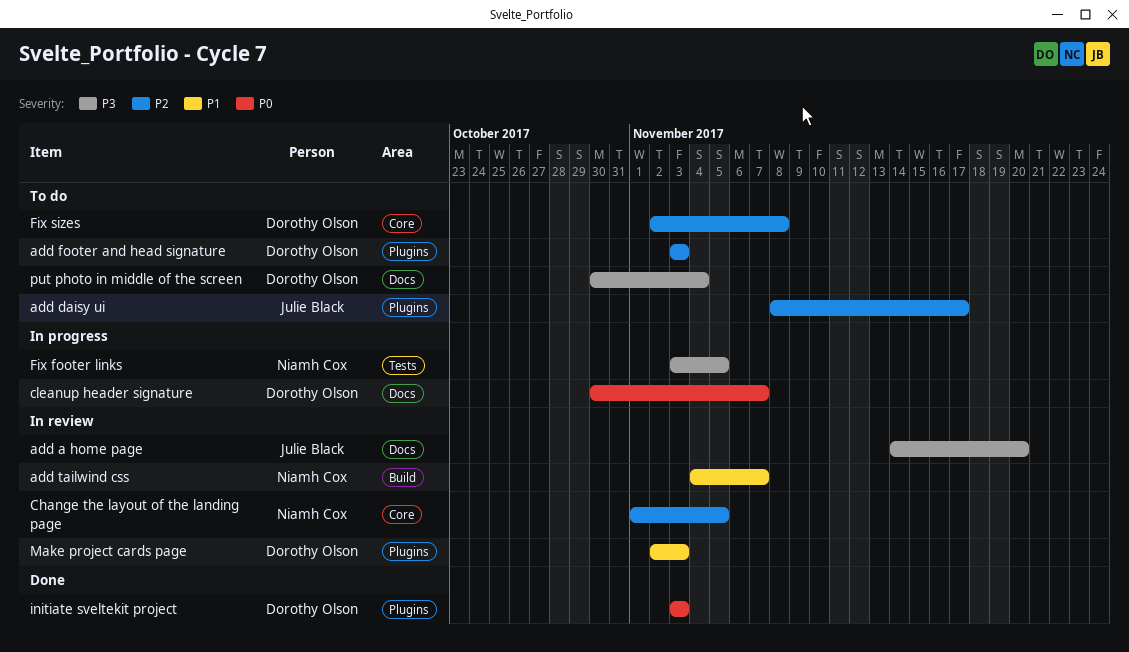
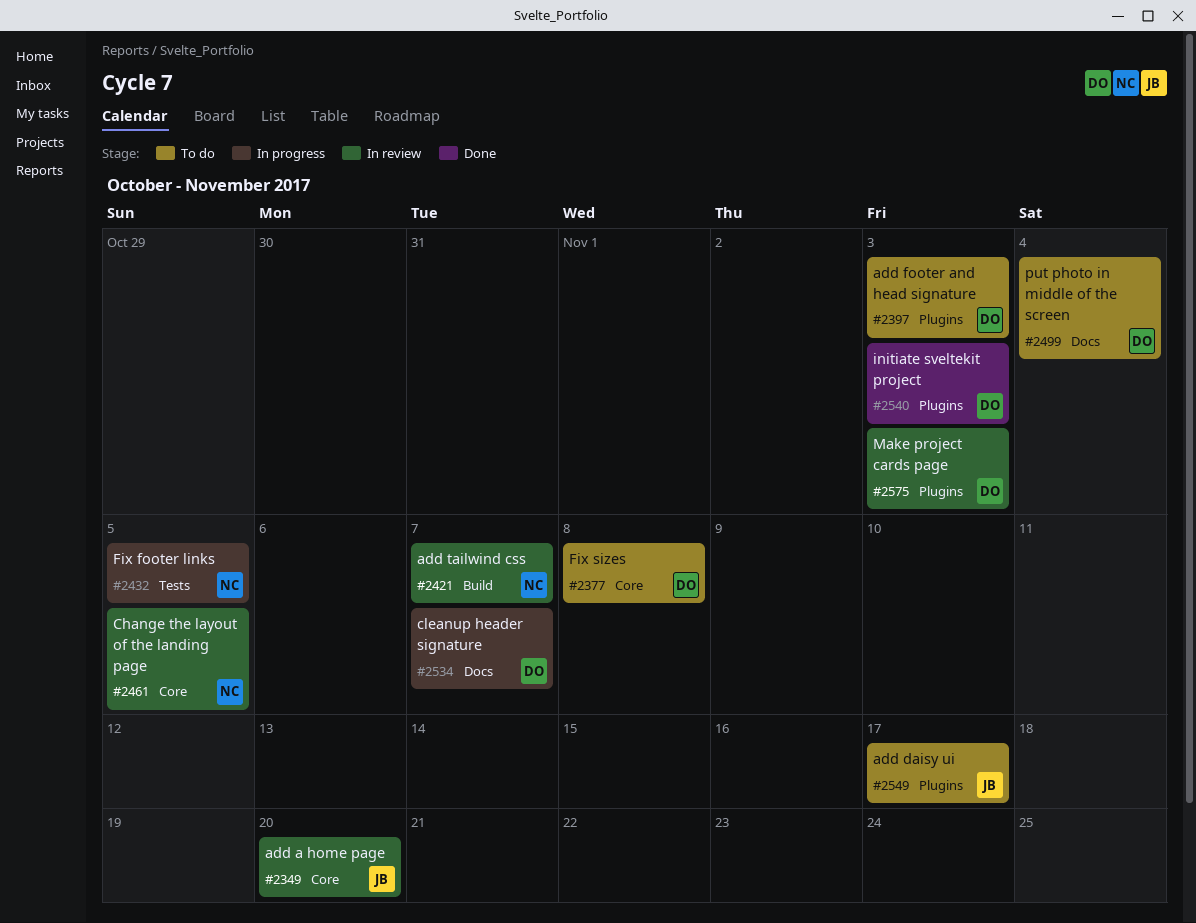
add a home page, label: Docs -> Core

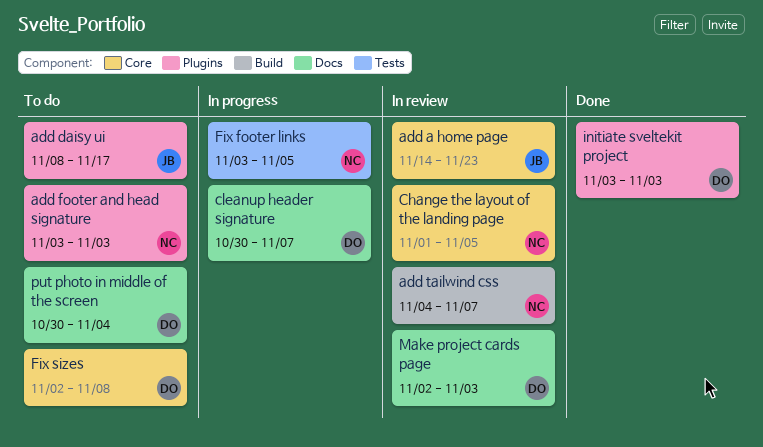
add a home page, due: Nov 20 -> Nov 23
add footer and head signature, owner: DO -> NC
Make project cards page, label: Plugins -> Docs

